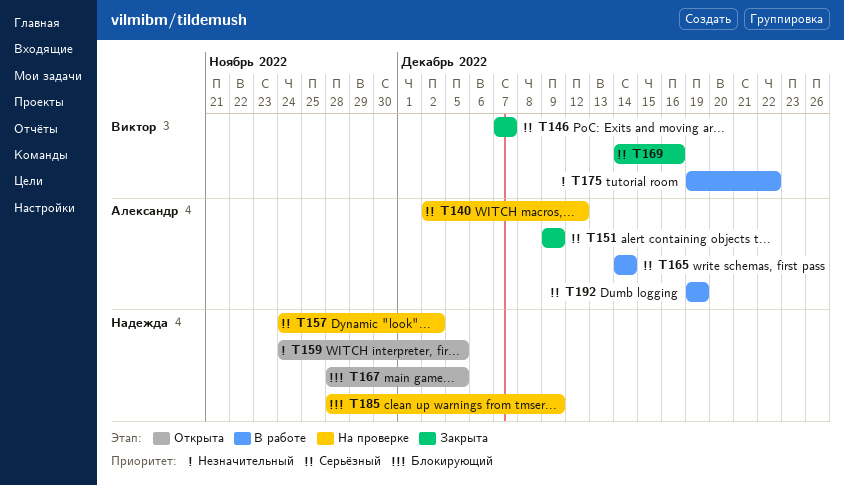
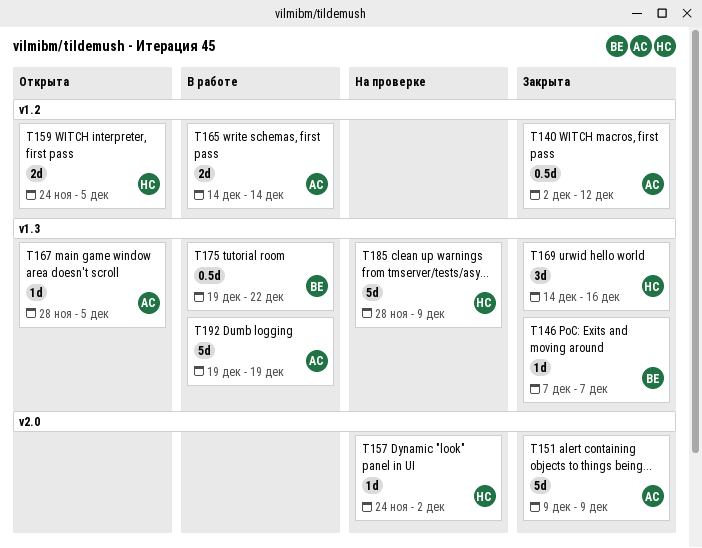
T140, status: На проверке -> Закрыта
T167, owner: Надежда -> Александр
T169, owner: Виктор -> Надежда

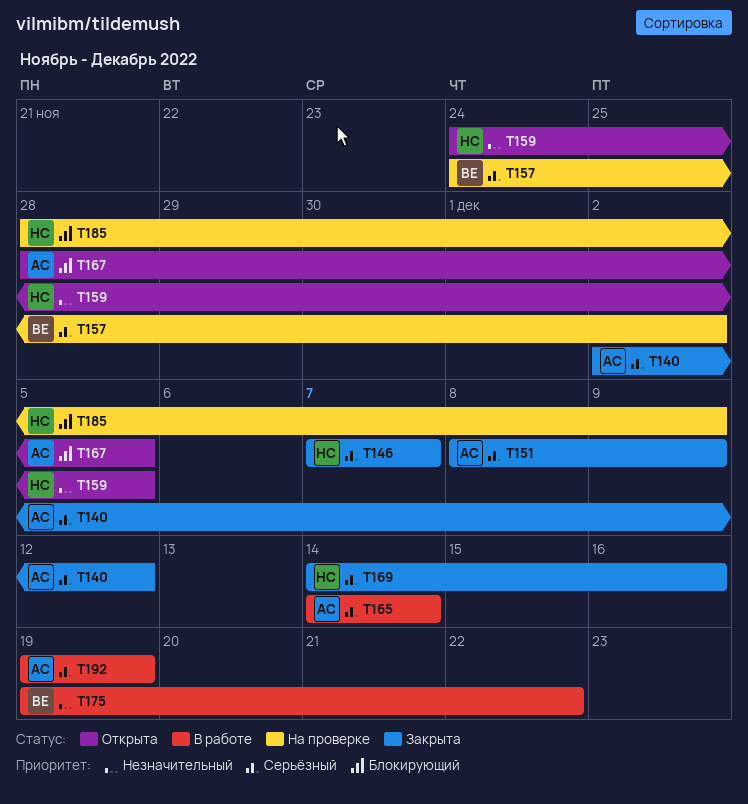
T146, owner: ВЕ -> НС
T151, start: Dec 9 -> Dec 8
T157, owner: НС -> ВЕ

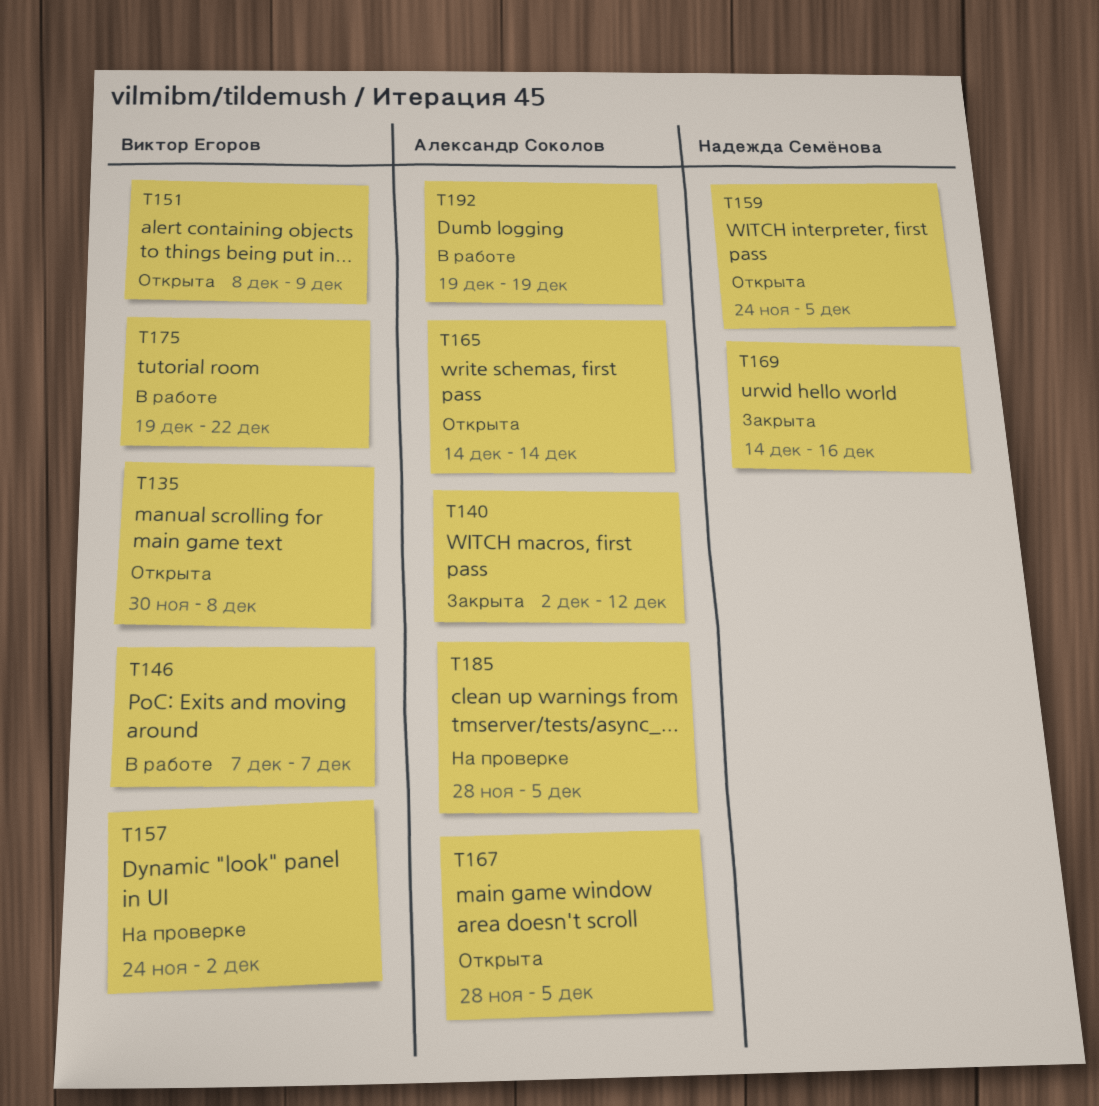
T135: none -> present
T146, status: Закрыта -> В работе
T146, owner: Надежда Семёнова -> Виктор Егоров
T151, status: Закрыта -> Открыта
T151, owner: Александр Соколов -> Виктор Егоров
T165, status: В работе -> Открыта
T185, owner: Надежда Семёнова -> Александр Соколов
T185, due: Dec 9 -> Dec 5

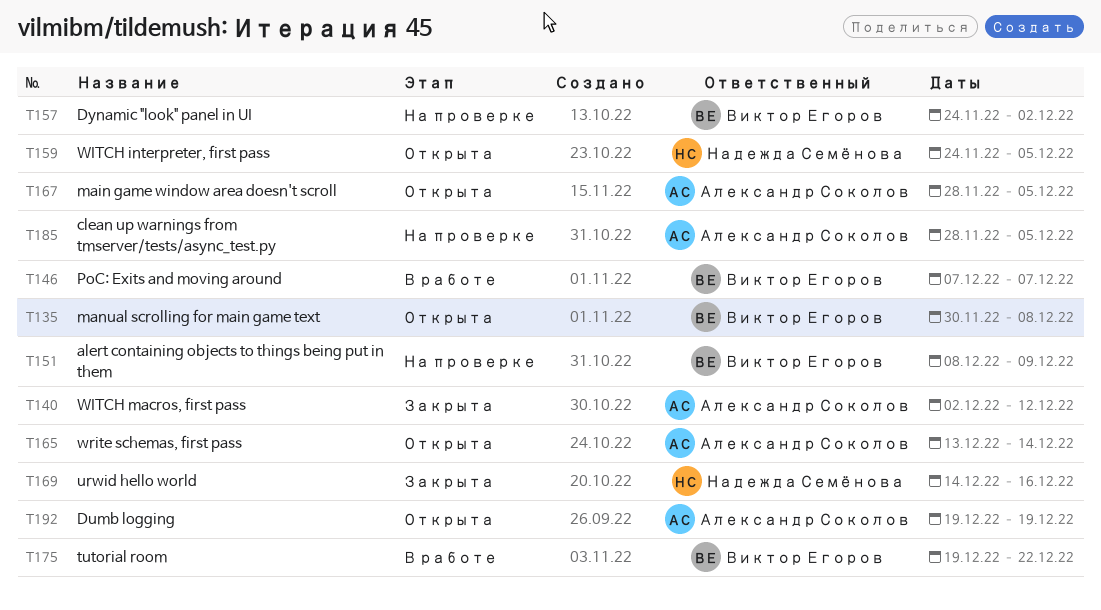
T151, status: Открыта -> На проверке
T165, start: Dec 14 -> Dec 13
T192, status: В работе -> Открыта

